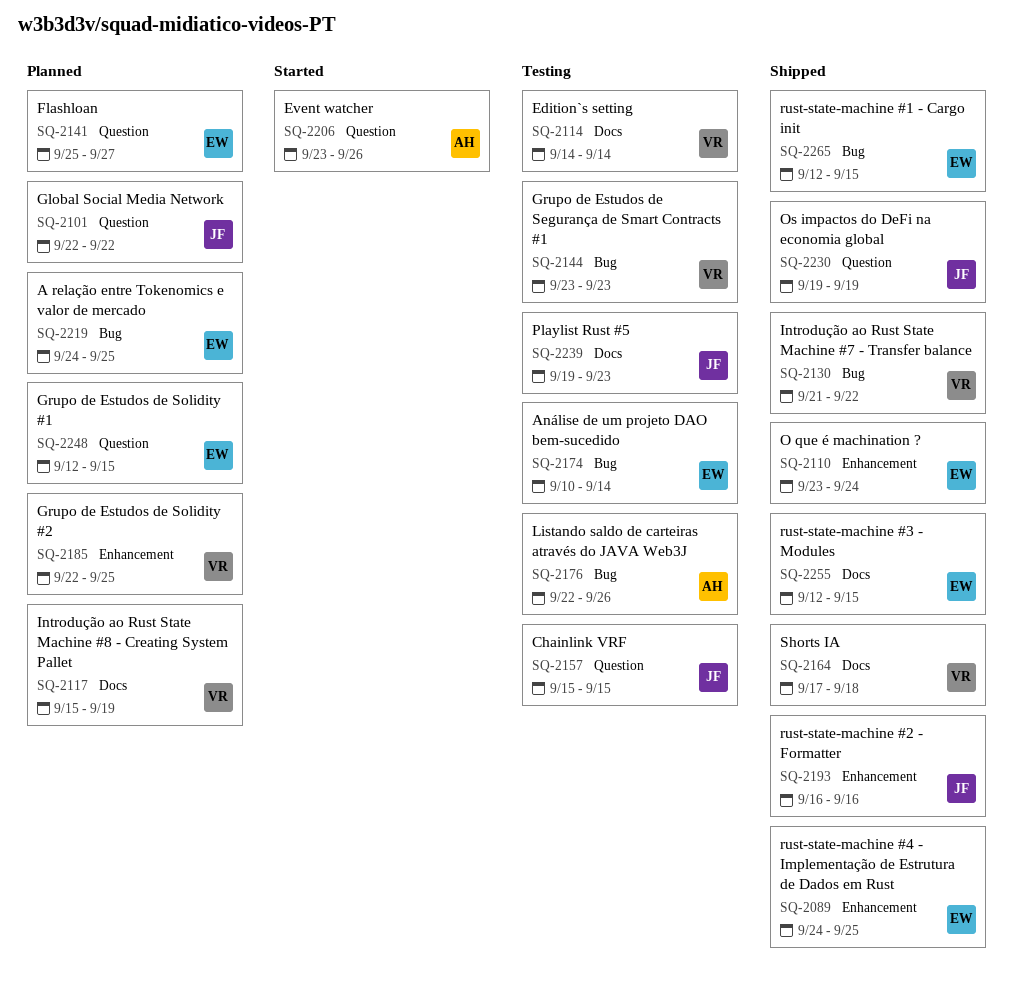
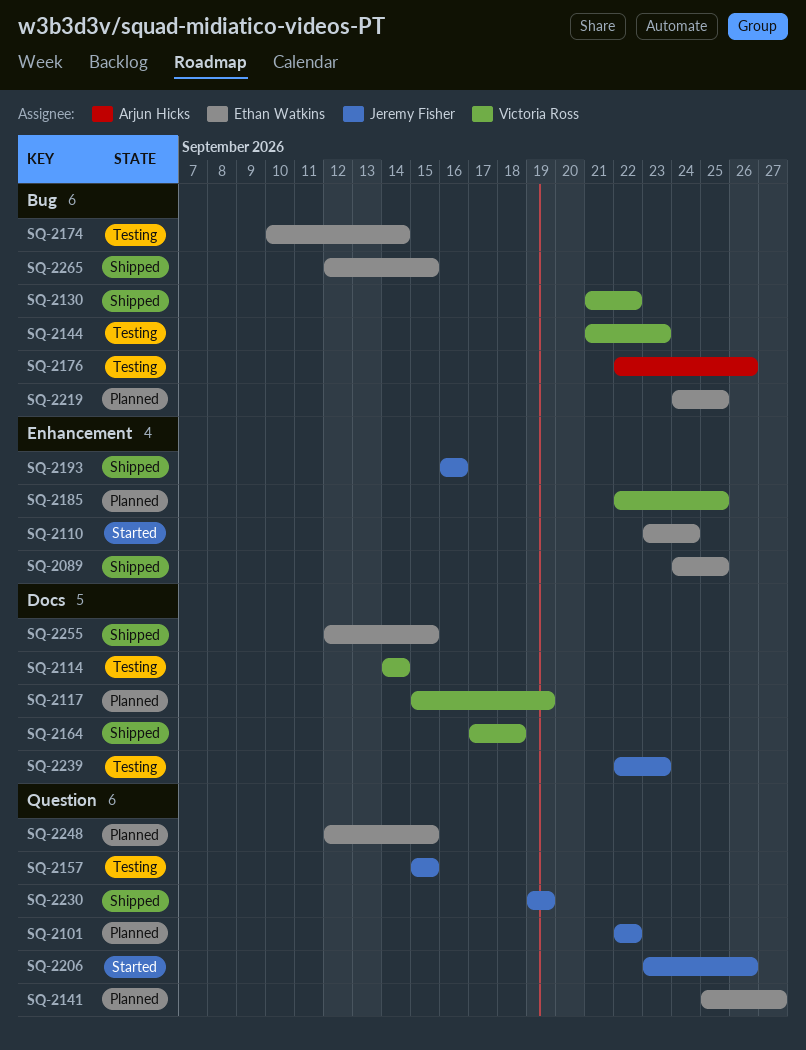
SQ-2110, status: Shipped -> Started
SQ-2144, start: Sep 23 -> Sep 21
SQ-2206, owner: Arjun Hicks -> Jeremy Fisher
SQ-2239, start: Sep 19 -> Sep 22

